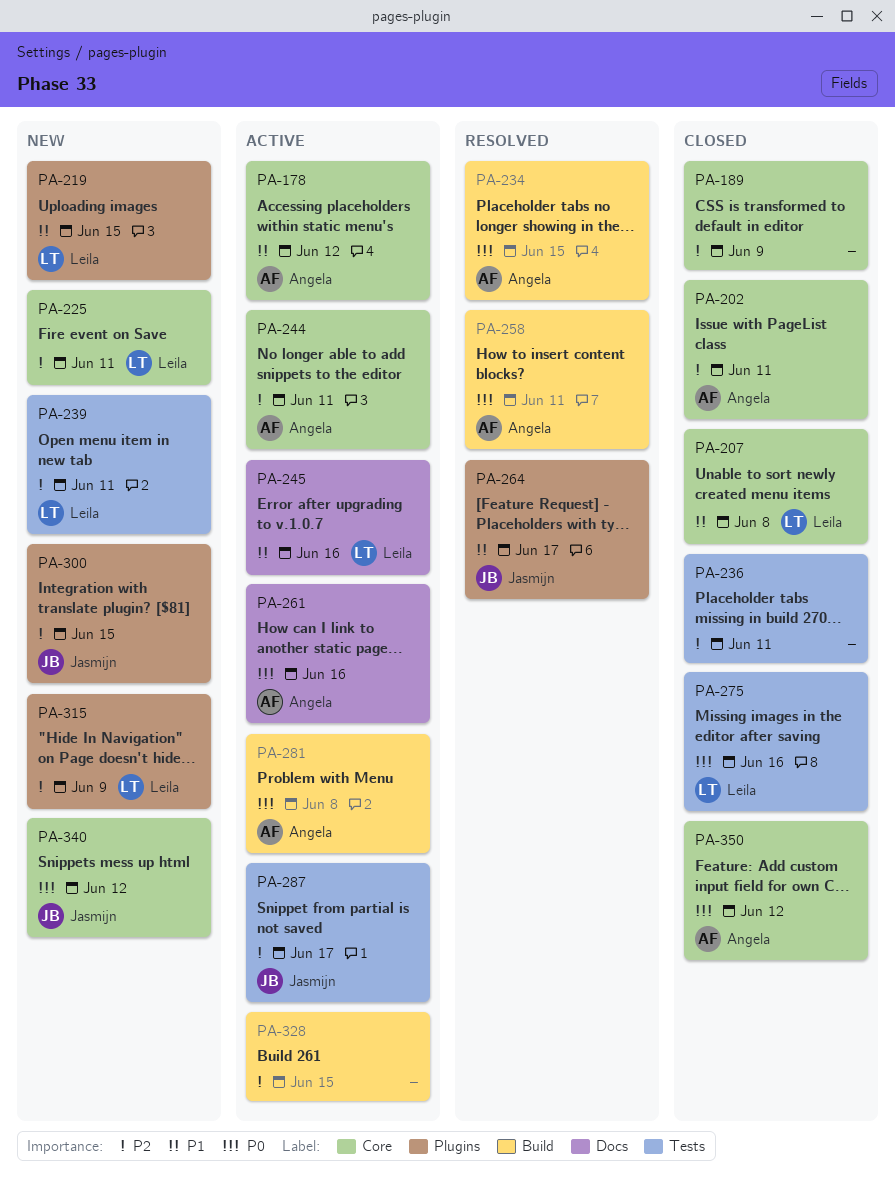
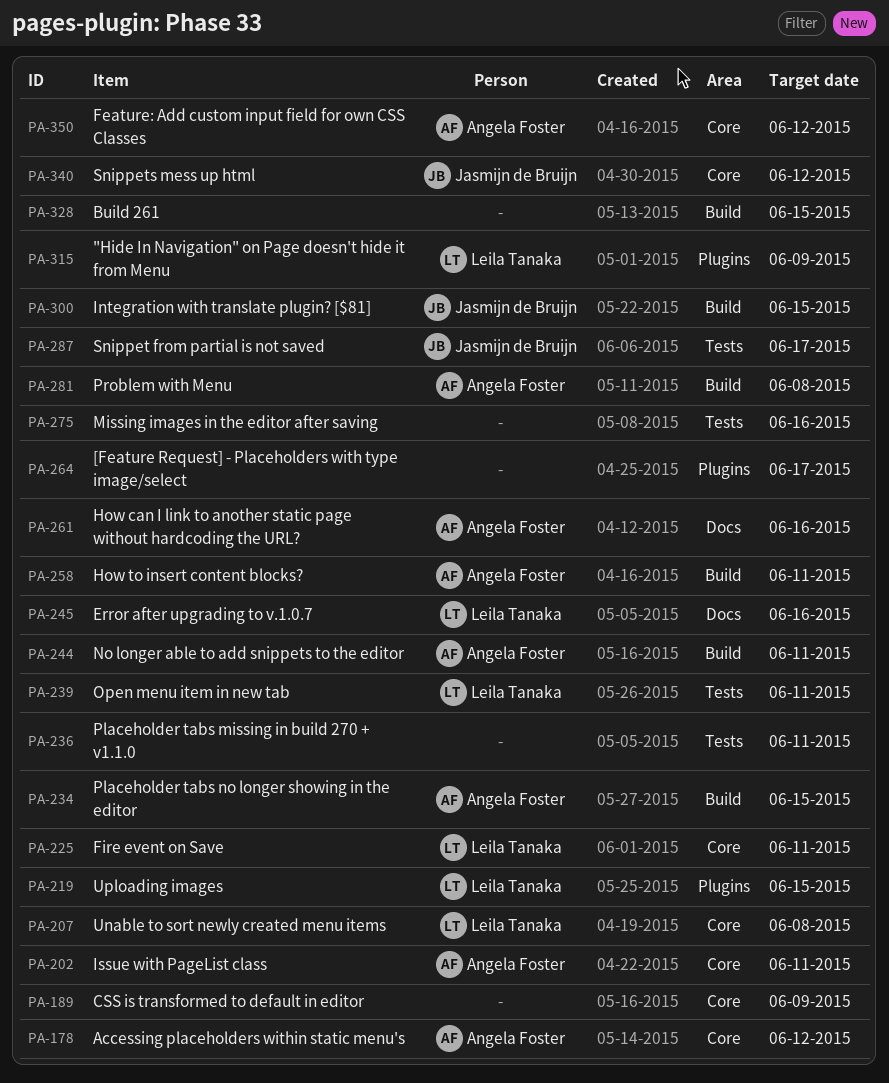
PA-244, label: Core -> Build
PA-264, owner: Jasmijn de Bruijn -> none
PA-275, owner: Leila Tanaka -> none
PA-300, label: Plugins -> Build

